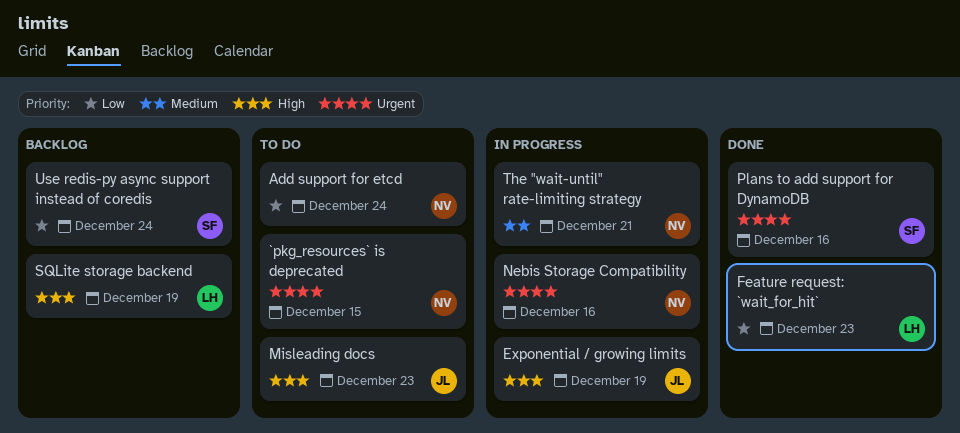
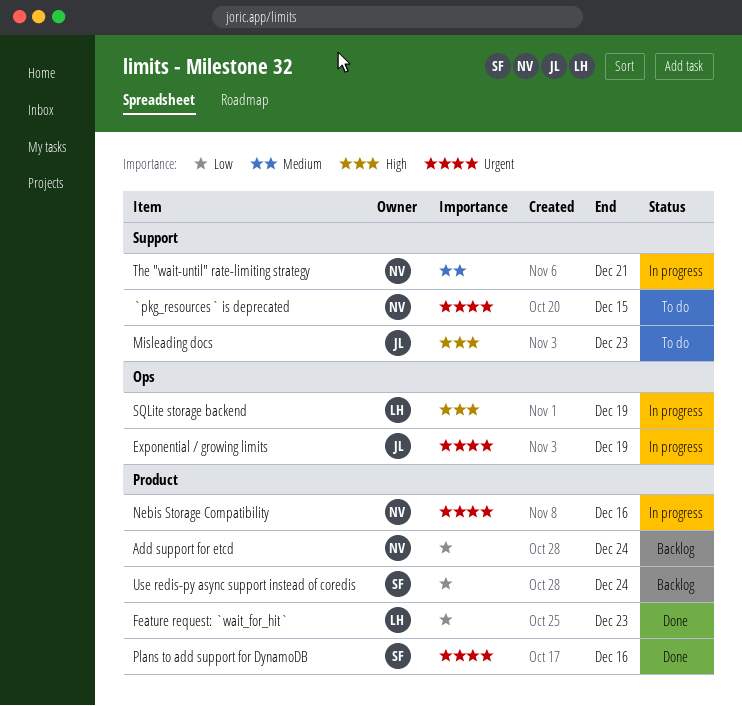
Add support for etcd, status: To do -> Backlog
Exponential / growing limits, priority: High -> Urgent
SQLite storage backend, status: Backlog -> In progress

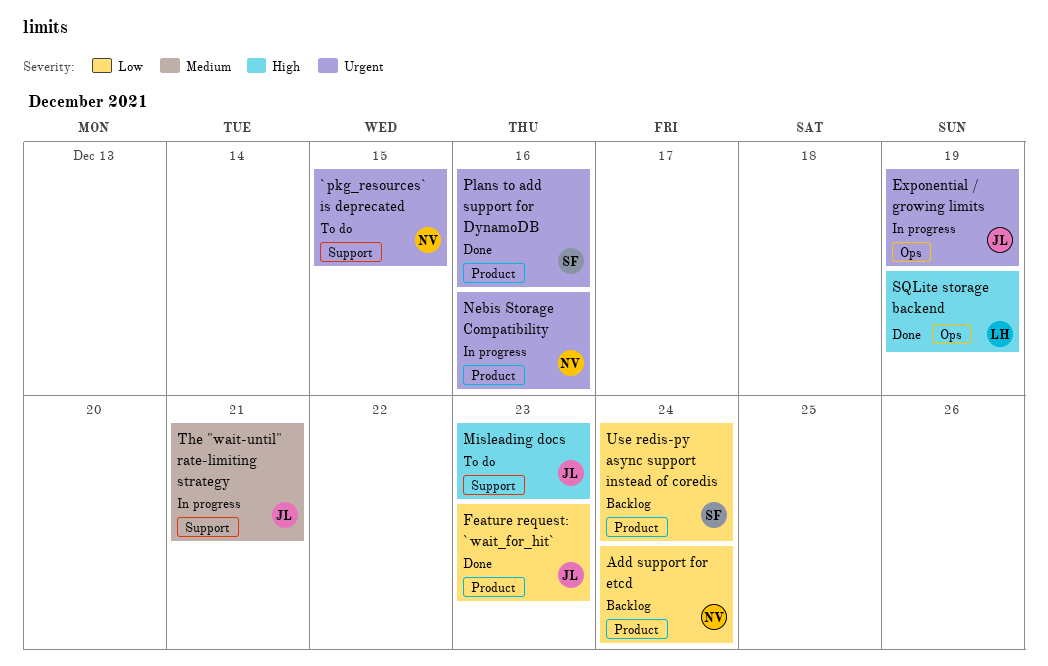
Feature request: `wait_for_hit`, owner: LH -> JL
SQLite storage backend, status: In progress -> Done
The "wait-until" rate-limiting strategy, owner: NV -> JL

